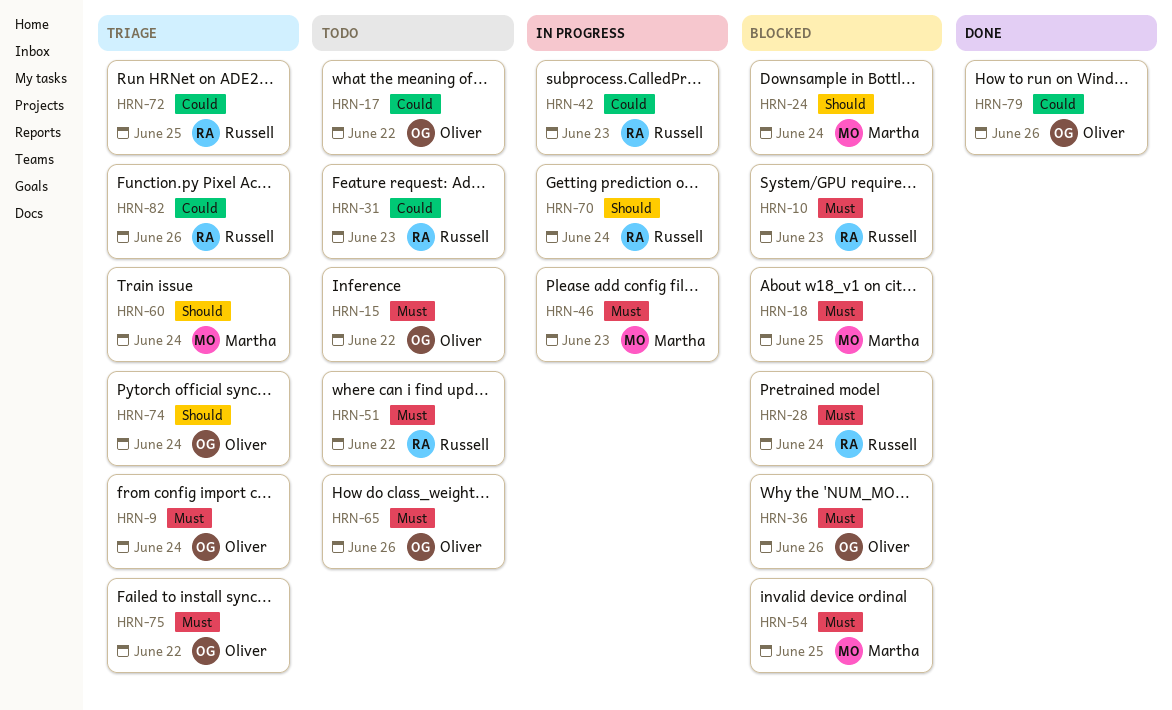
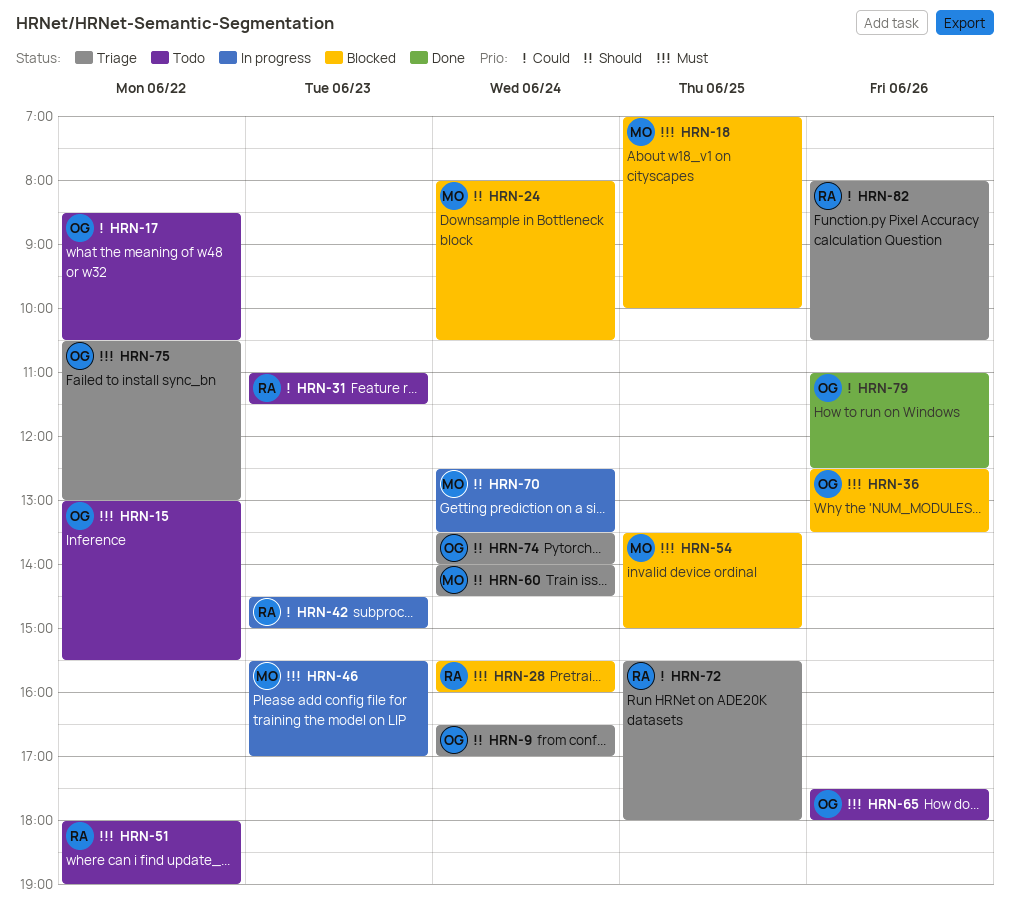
HRN-9, priority: Must -> Should
HRN-10: present -> none
HRN-70, owner: Russell -> Martha

